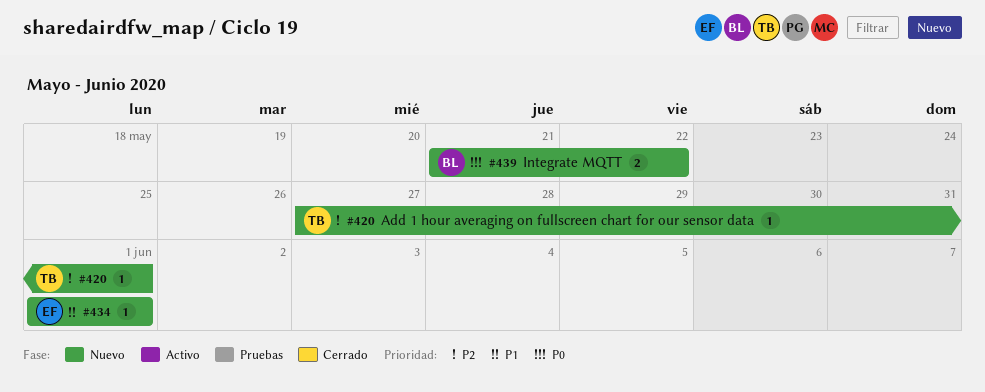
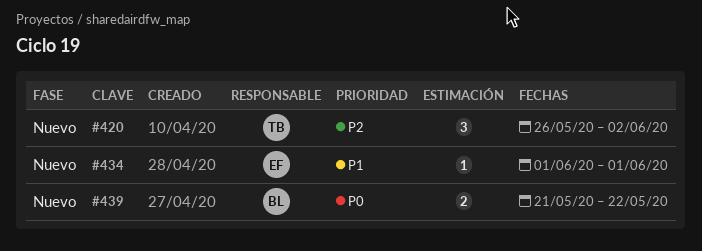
#420, estimate: 1 -> 3
#420, start: May 27 -> May 26
#420, due: Jun 1 -> Jun 2

